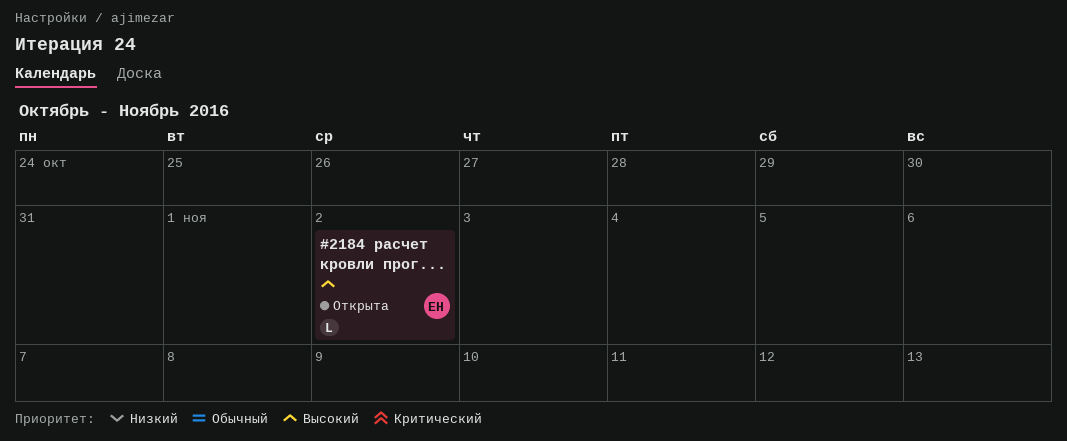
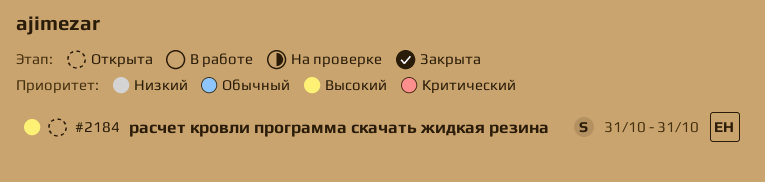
#2184, estimate: L -> S
#2184, due: Nov 2 -> Oct 31

